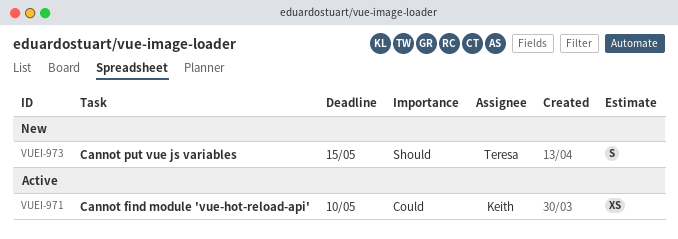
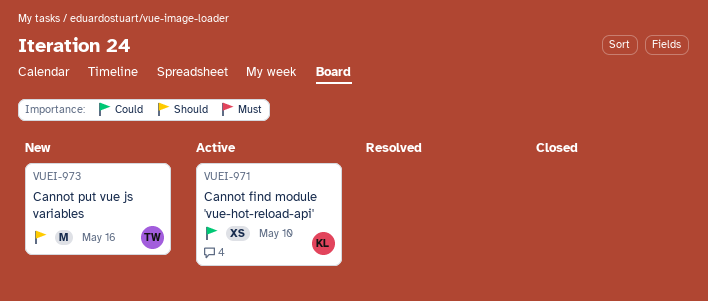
VUEI-973, estimate: S -> M
VUEI-973, due: May 15 -> May 16

